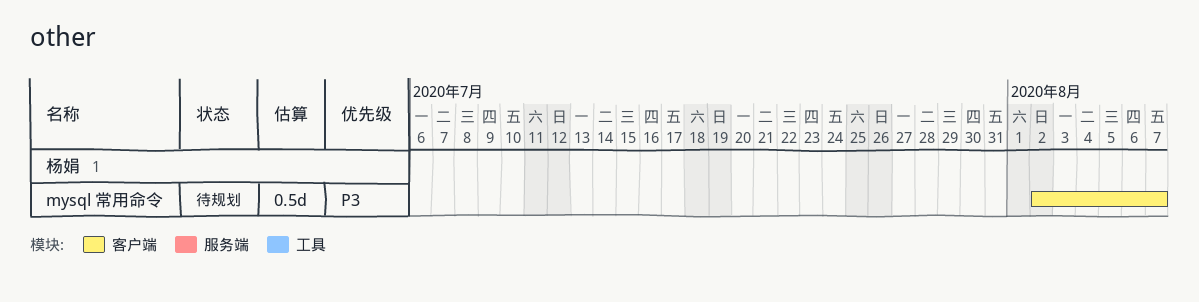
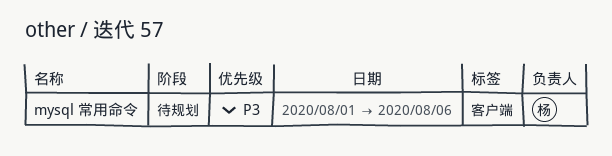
mysql 常用命令, start: Aug 2 -> Aug 1
mysql 常用命令, due: Aug 7 -> Aug 6

